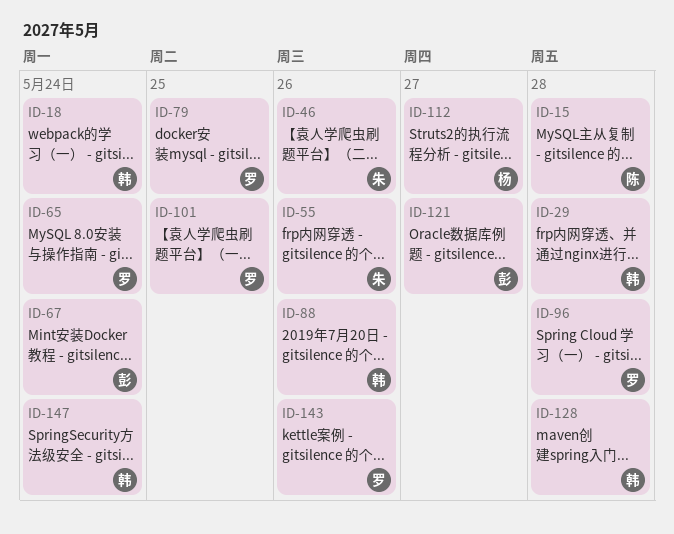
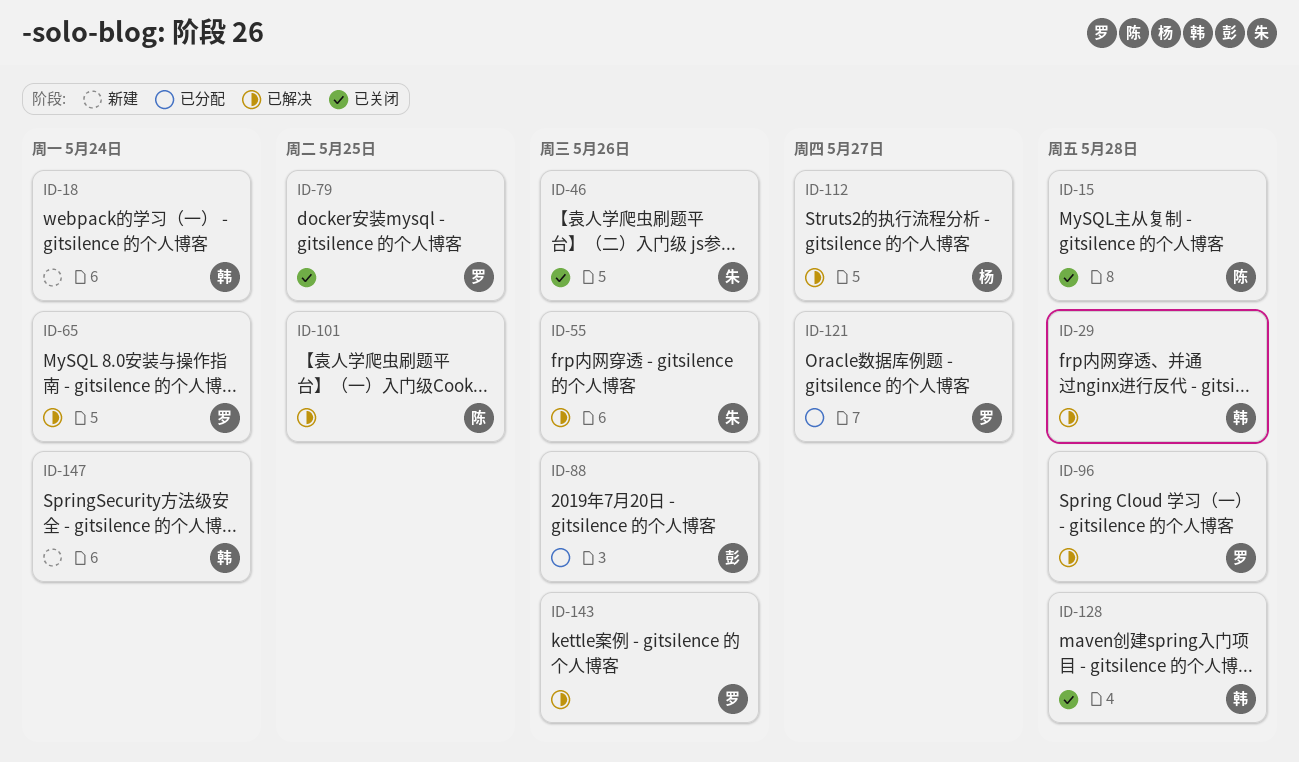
ID-67: present -> none
ID-88, owner: 韩 -> 彭
ID-101, owner: 罗 -> 陈
ID-121, owner: 彭 -> 罗

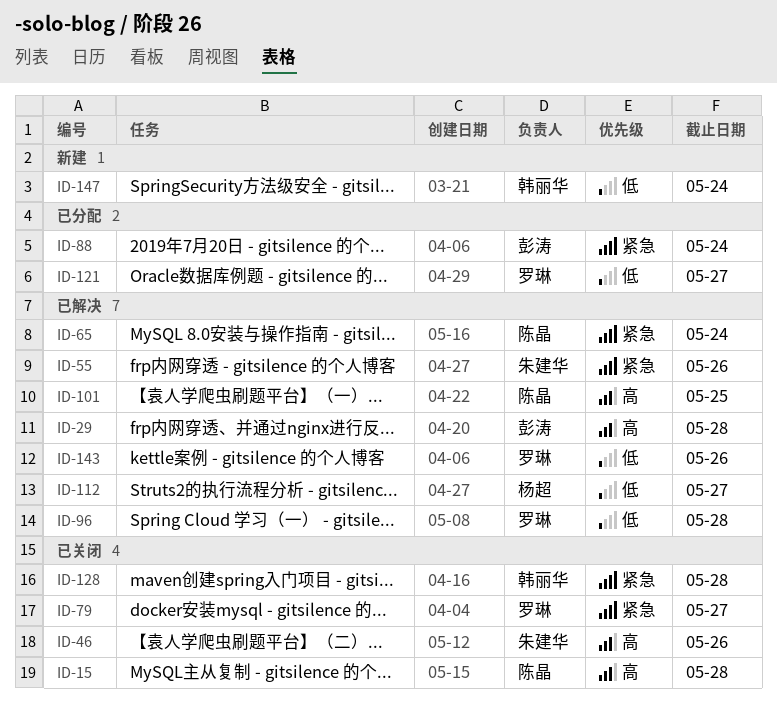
ID-18: present -> none
ID-29, owner: 韩丽华 -> 彭涛
ID-65, owner: 罗琳 -> 陈晶
ID-79, due: May 25 -> May 27
ID-88, due: May 26 -> May 24

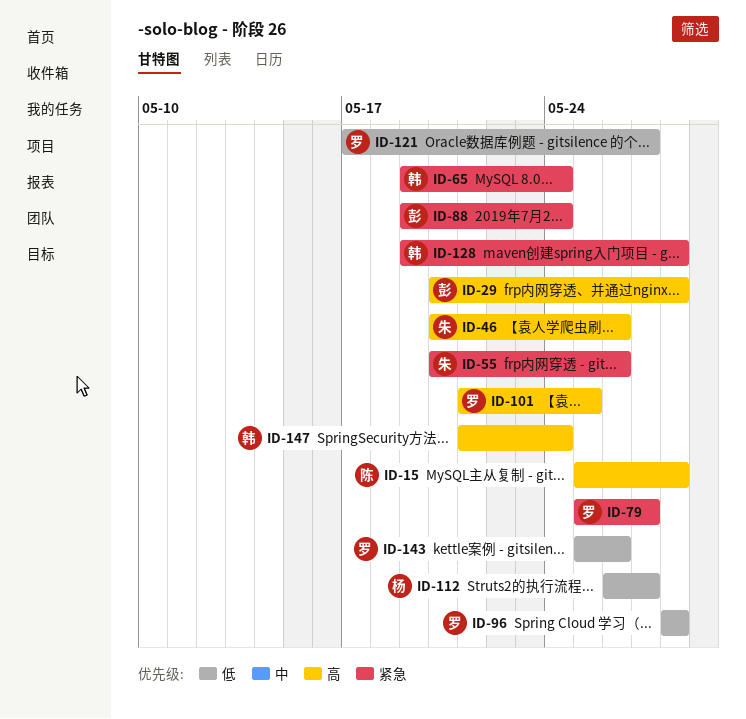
ID-65, owner: 陈晶 -> 韩丽华
ID-101, owner: 陈晶 -> 罗琳
ID-147, priority: 低 -> 高

